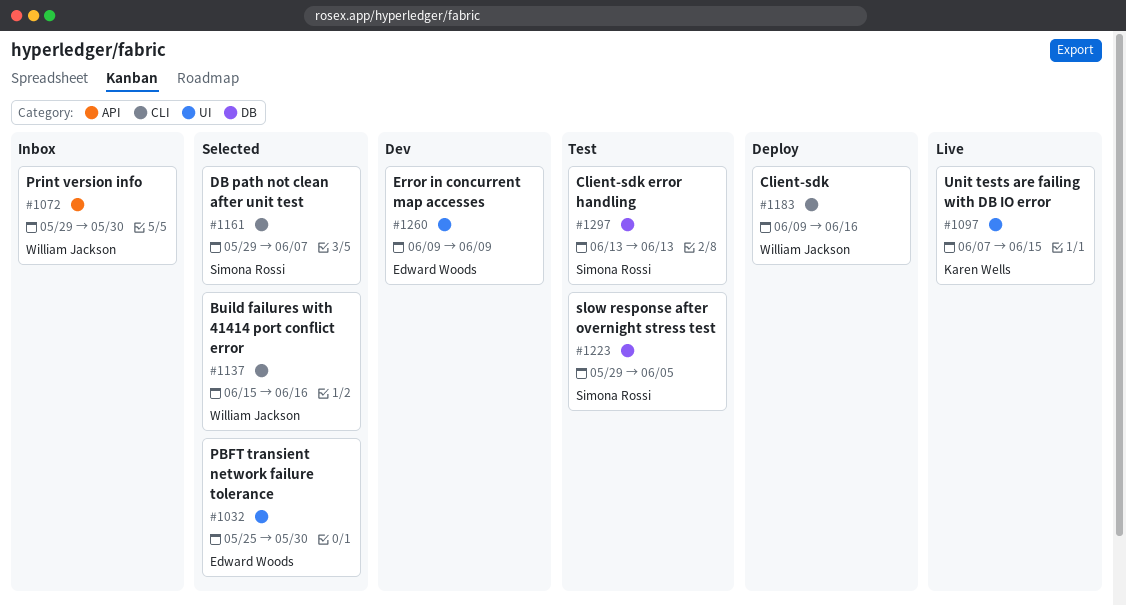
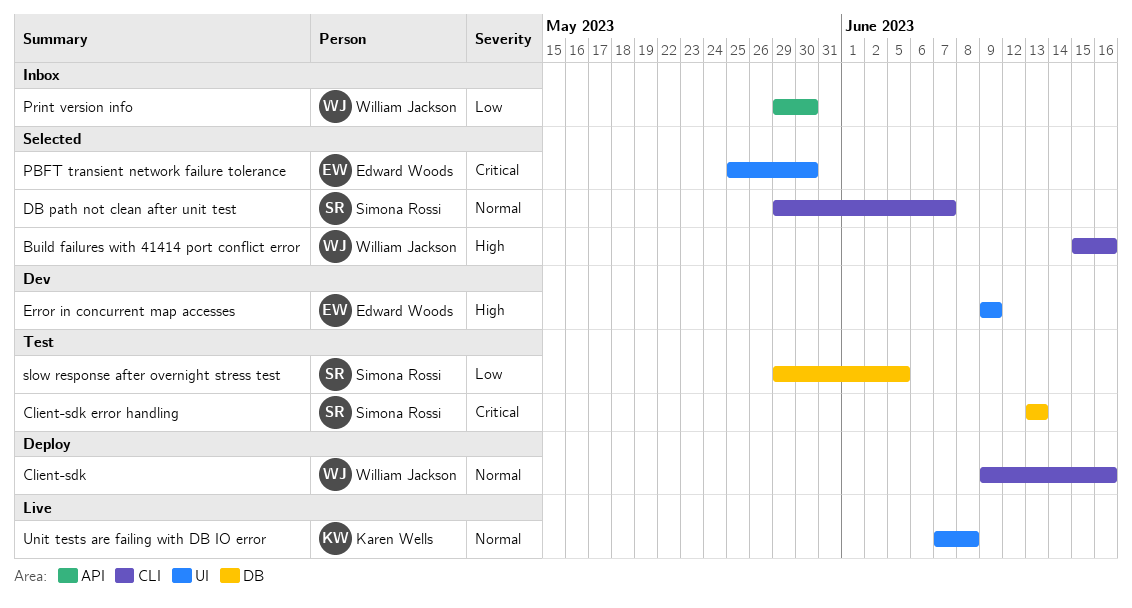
Unit tests are failing with DB IO error, due: Jun 15 -> Jun 8

